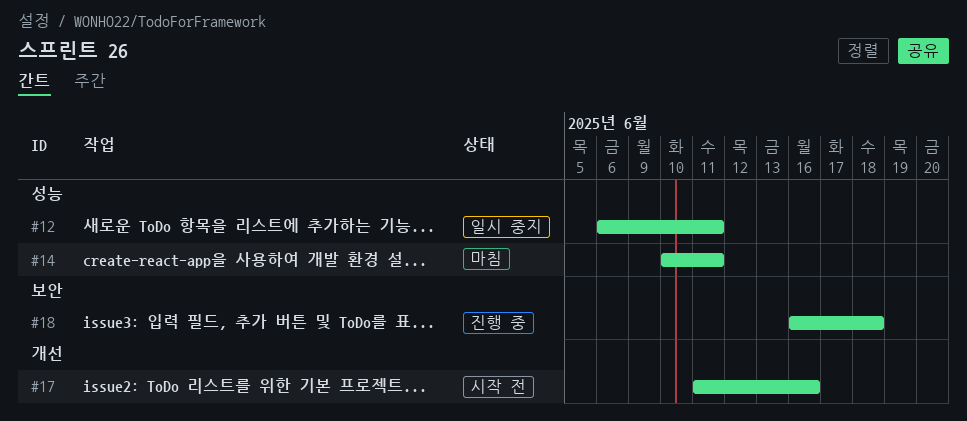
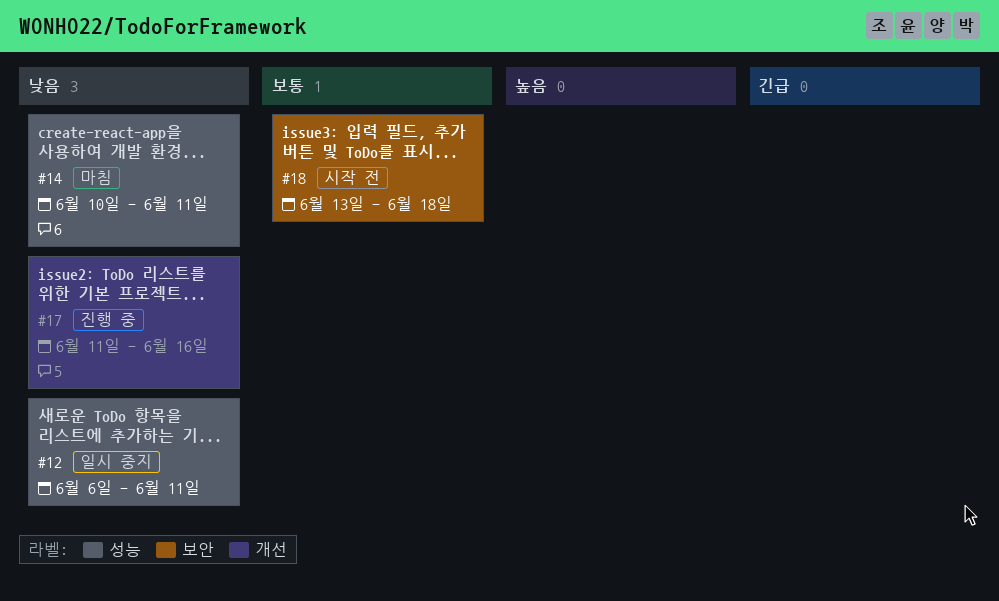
#17, status: 시작 전 -> 진행 중
#18, status: 진행 중 -> 시작 전
#18, start: Jun 16 -> Jun 13

